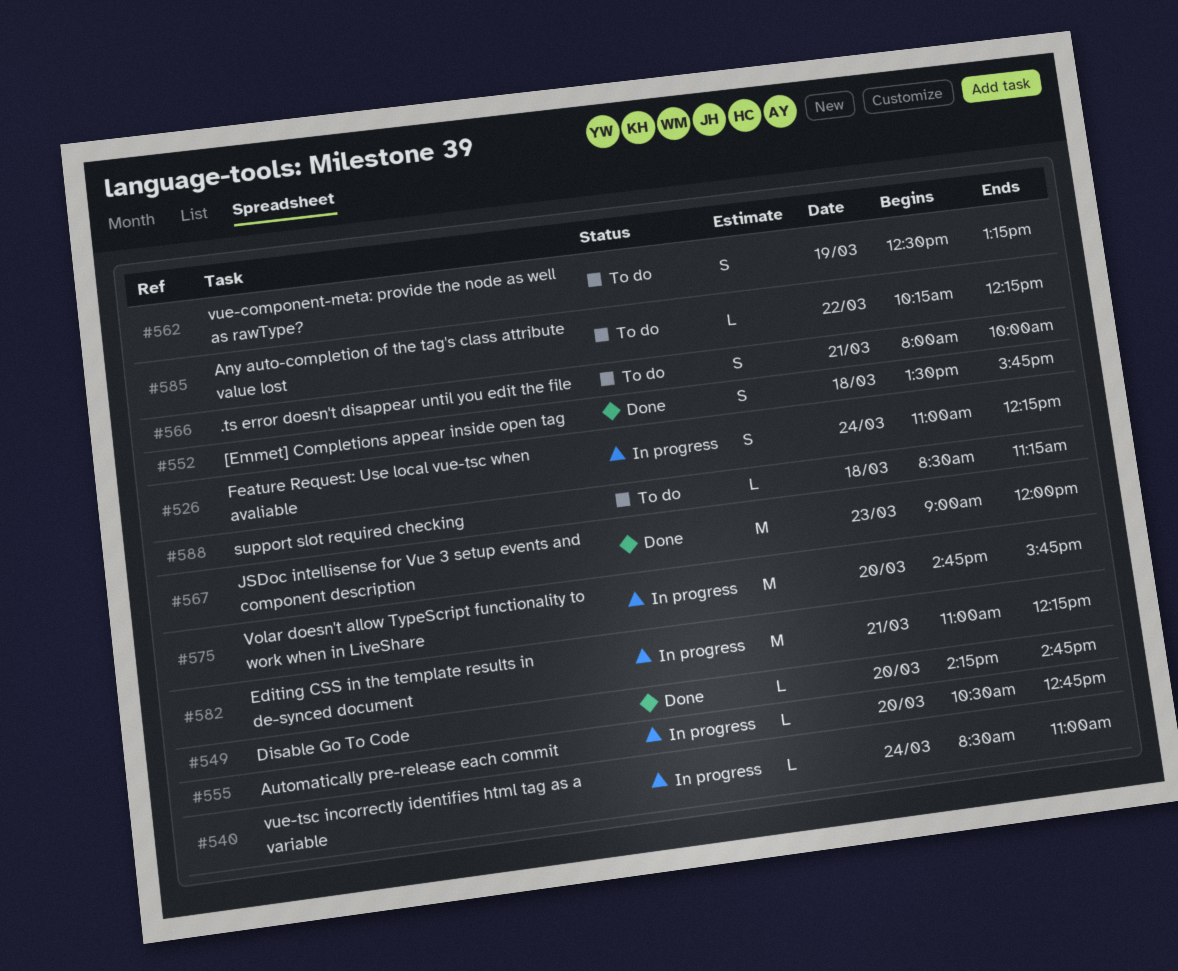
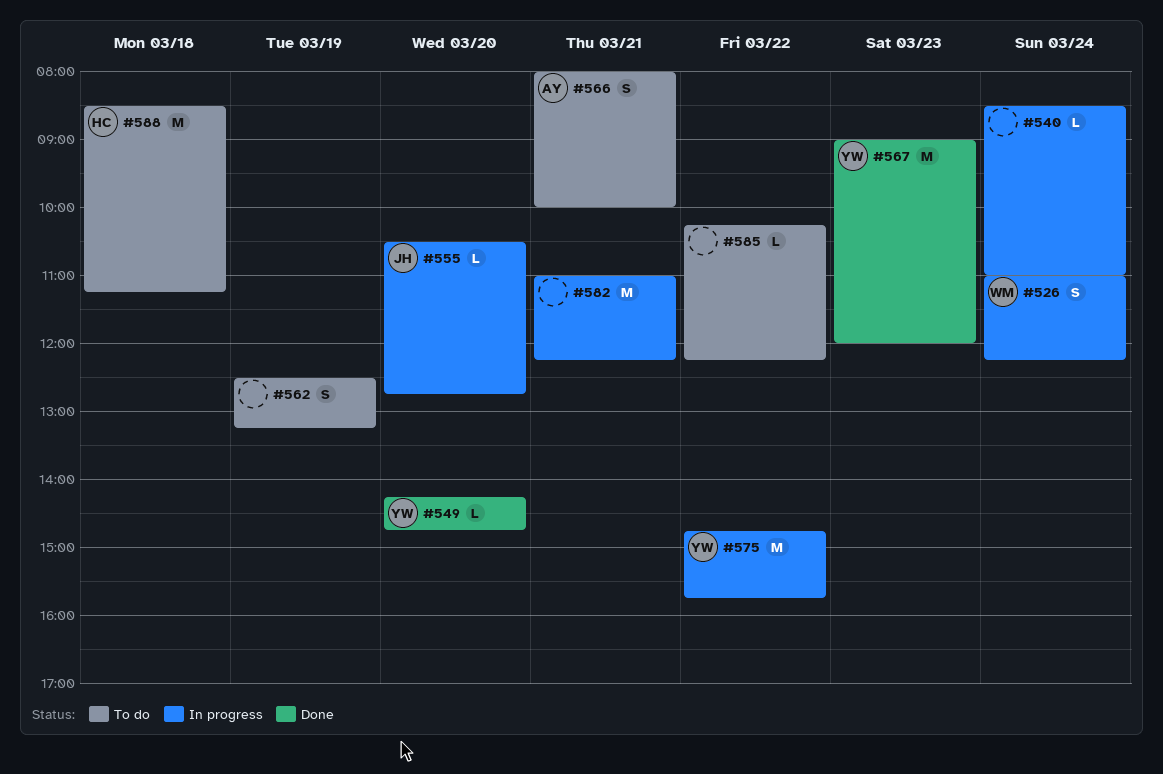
#552: present -> none
#575, day: Mar 20 -> Mar 22
#588, estimate: L -> M

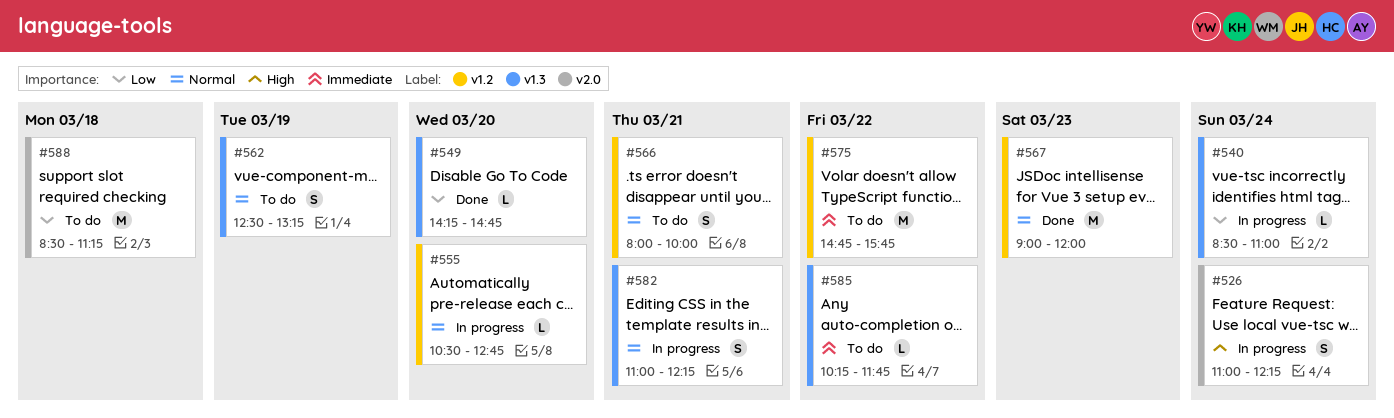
#575, status: In progress -> To do
#582, estimate: M -> S
#585, ends: 12:15 -> 11:45

